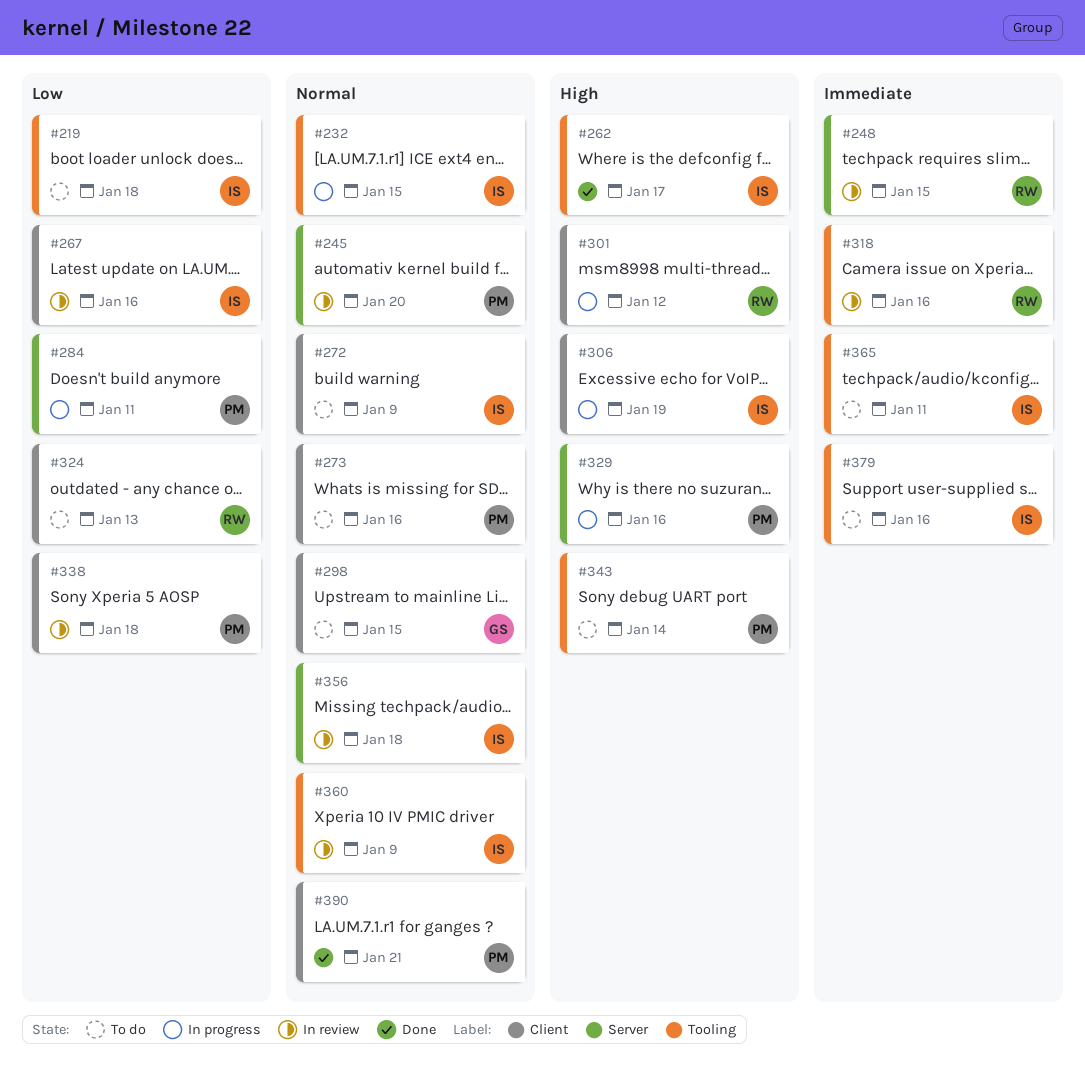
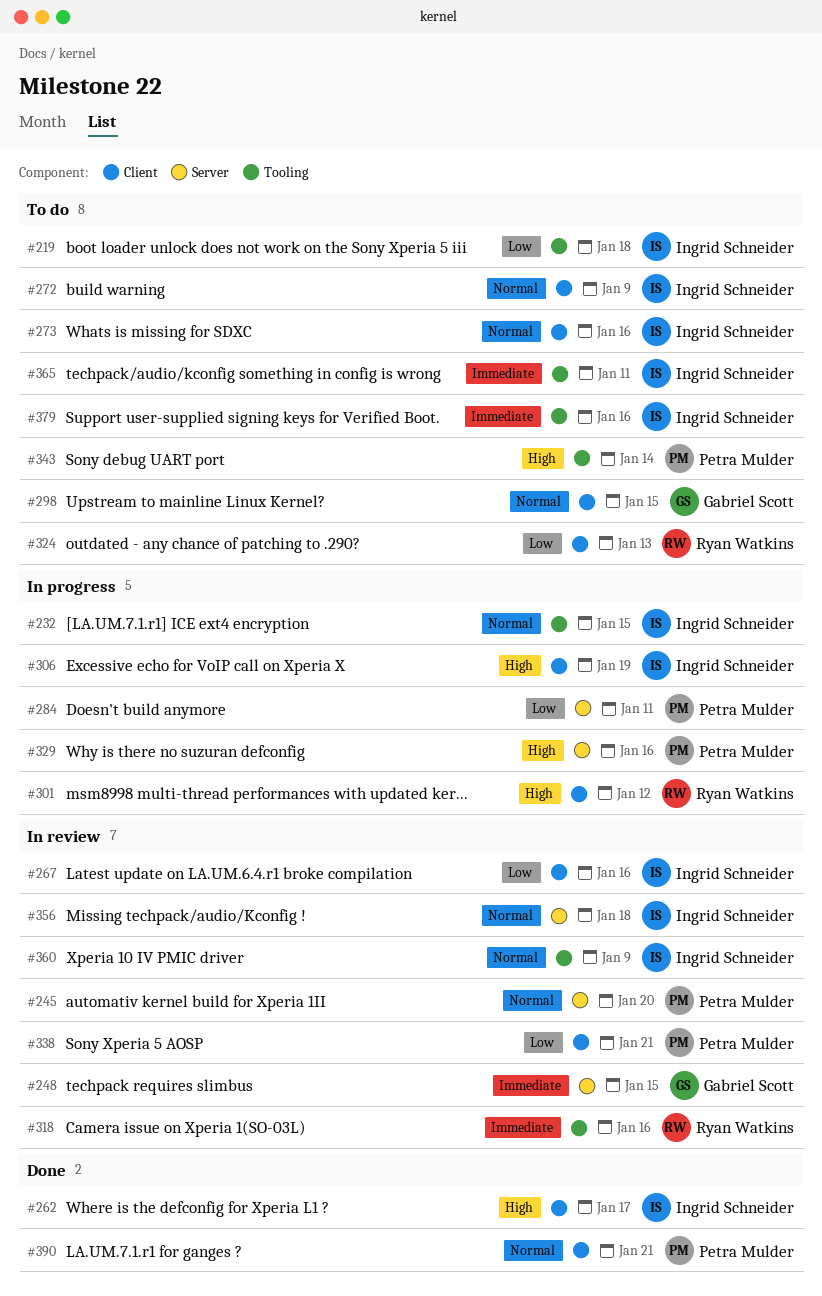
#248, owner: Ryan Watkins -> Gabriel Scott
#262, label: Tooling -> Client
#273, owner: Petra Mulder -> Ingrid Schneider
#338, due: Jan 18 -> Jan 21

